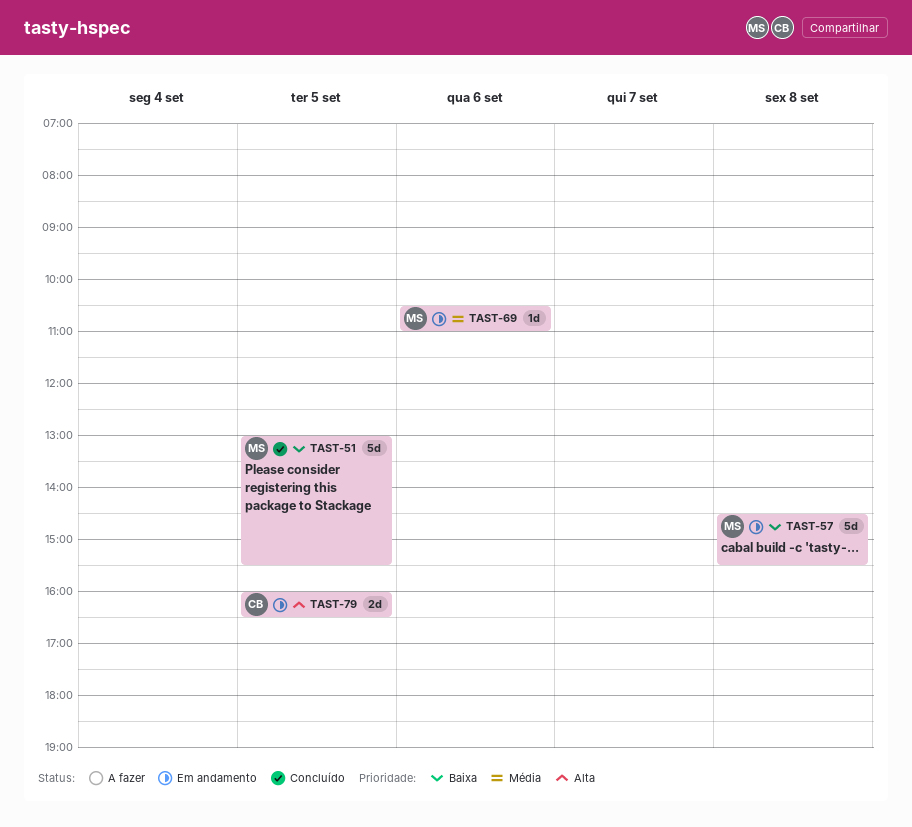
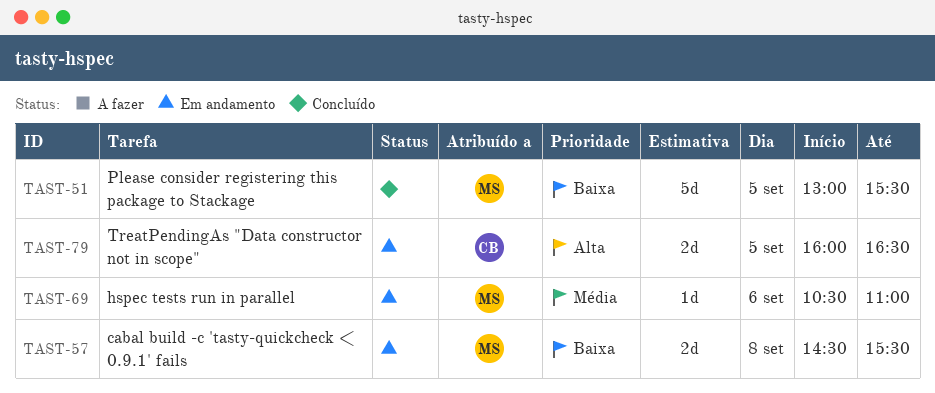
TAST-57, estimate: 5d -> 2d

